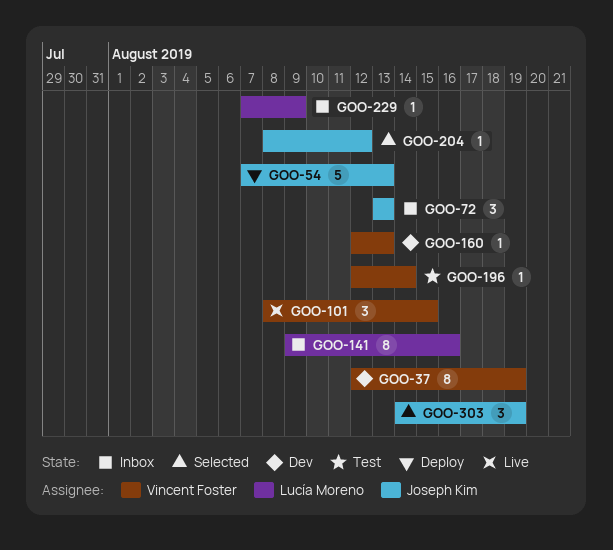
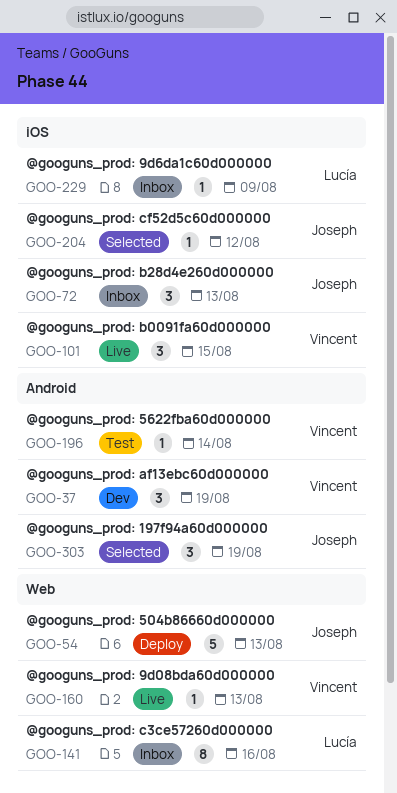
GOO-37, estimate: 8 -> 3
GOO-160, status: Dev -> Live

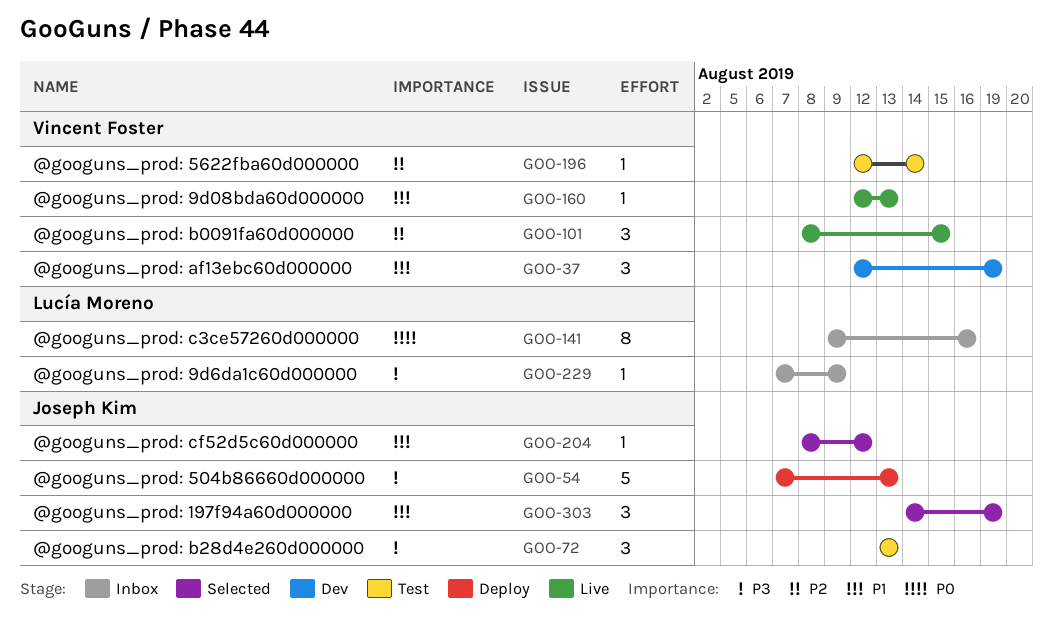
GOO-72, status: Inbox -> Test

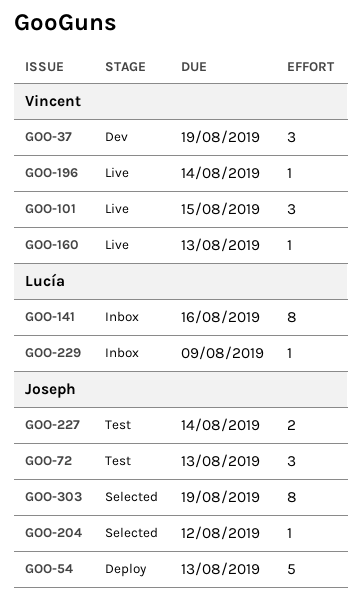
GOO-196, status: Test -> Live
GOO-227: none -> present
GOO-303, estimate: 3 -> 8

